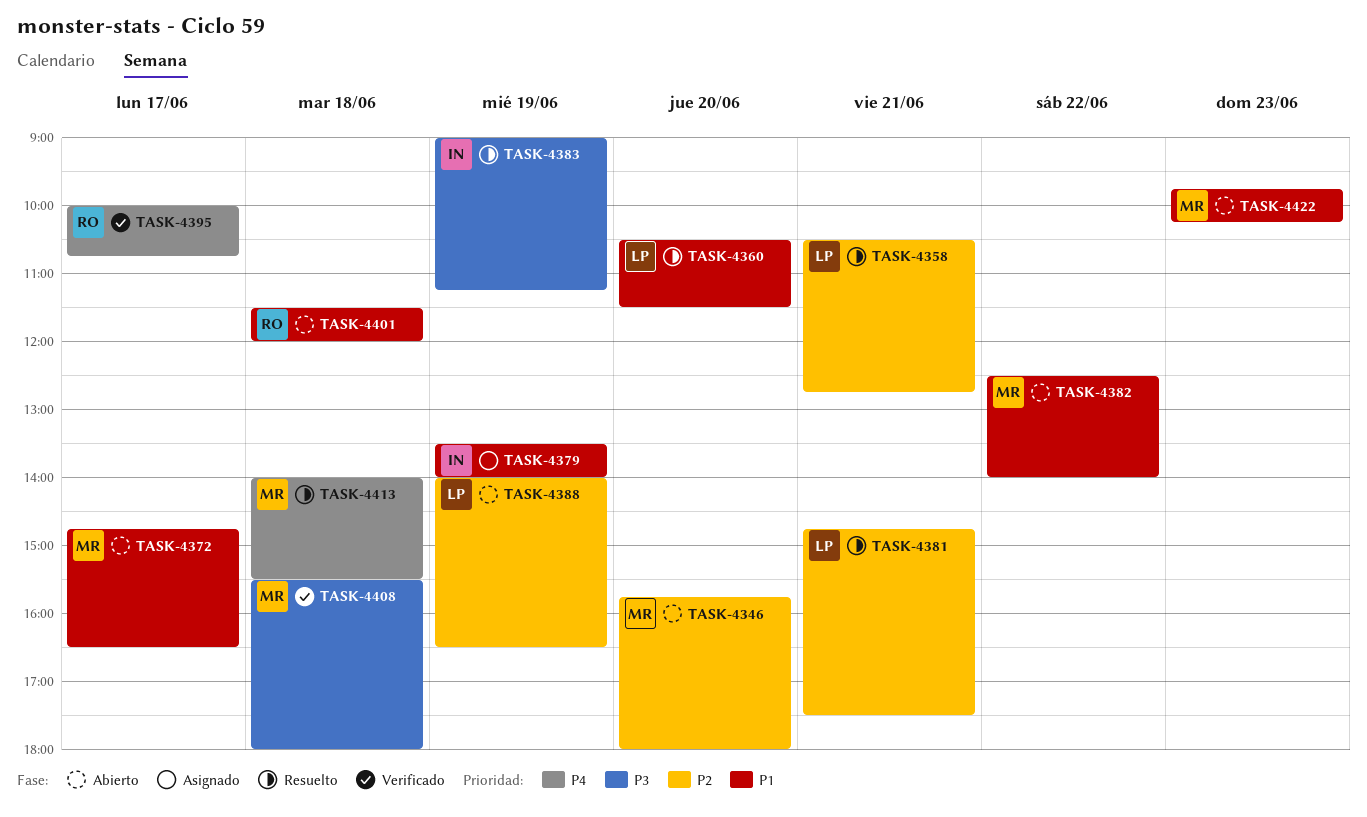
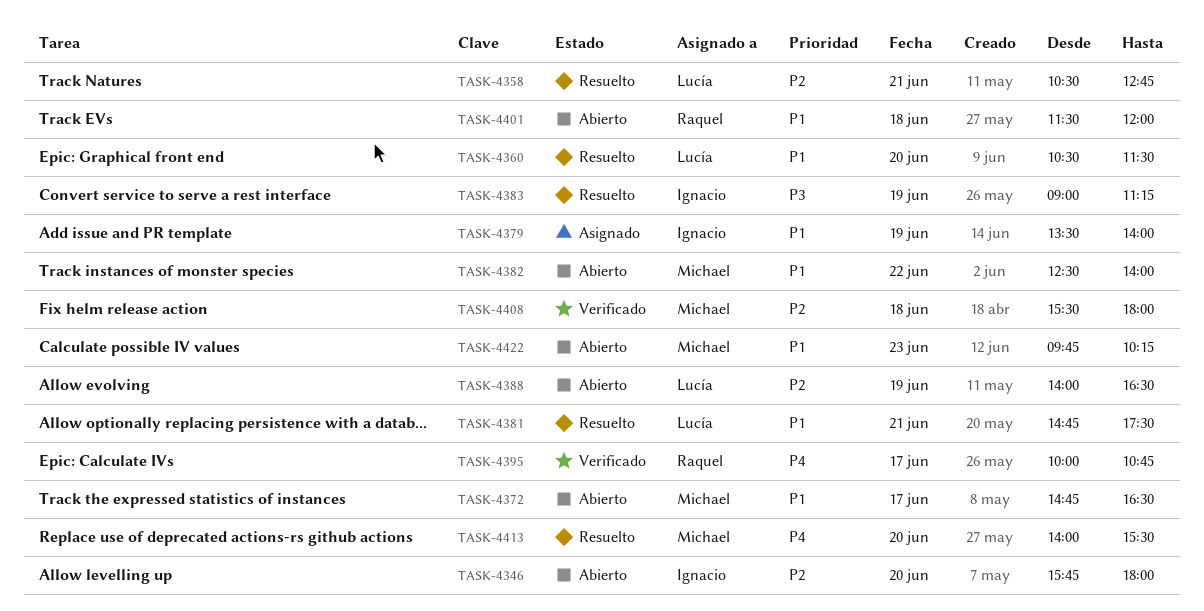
TASK-4346, owner: Michael -> Ignacio
TASK-4381, priority: P2 -> P1
TASK-4408, priority: P3 -> P2
TASK-4413, day: Jun 18 -> Jun 20

